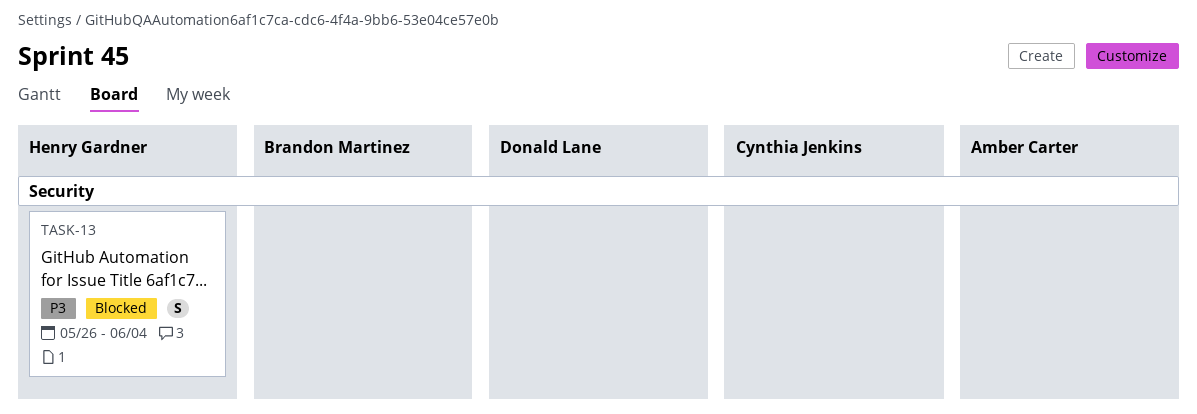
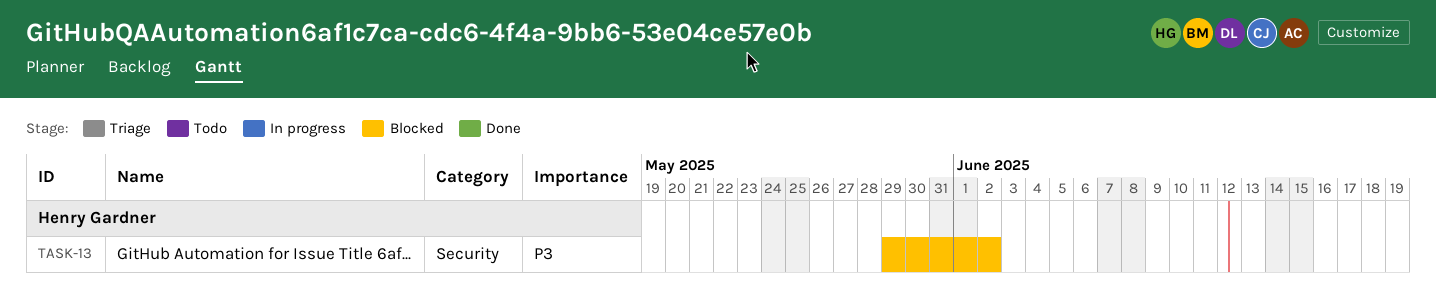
TASK-13, start: May 26 -> May 29
TASK-13, due: Jun 4 -> Jun 2

